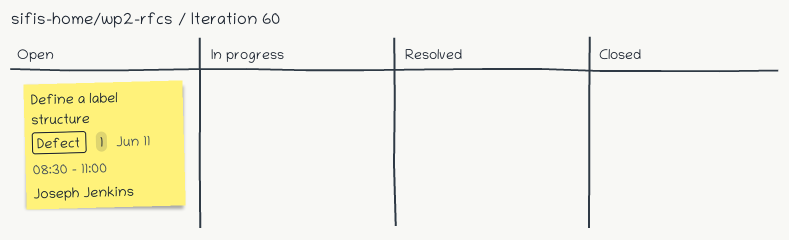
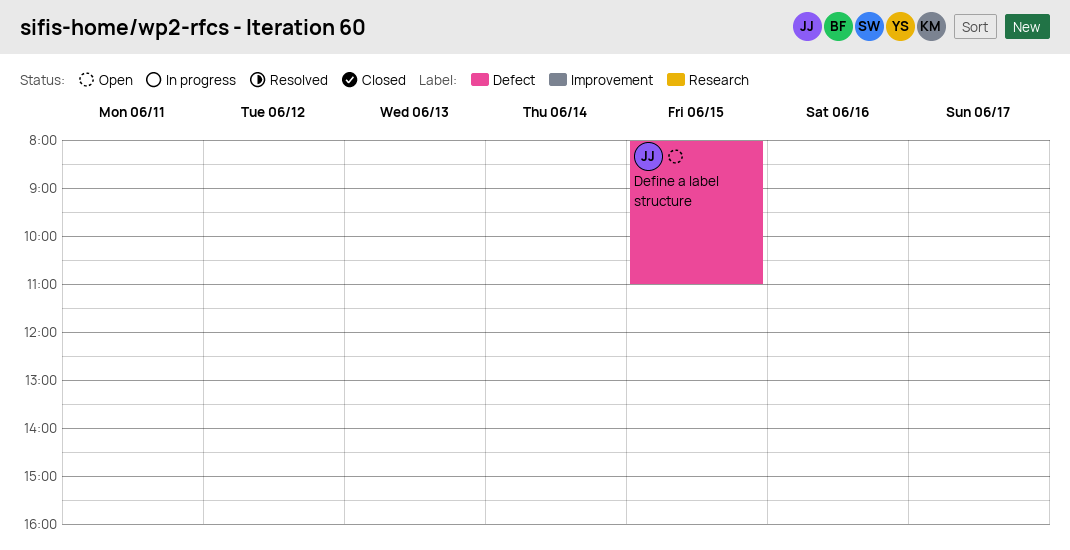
Define a label structure, day: Jun 11 -> Jun 15
Define a label structure, begins: 08:30 -> 08:00

